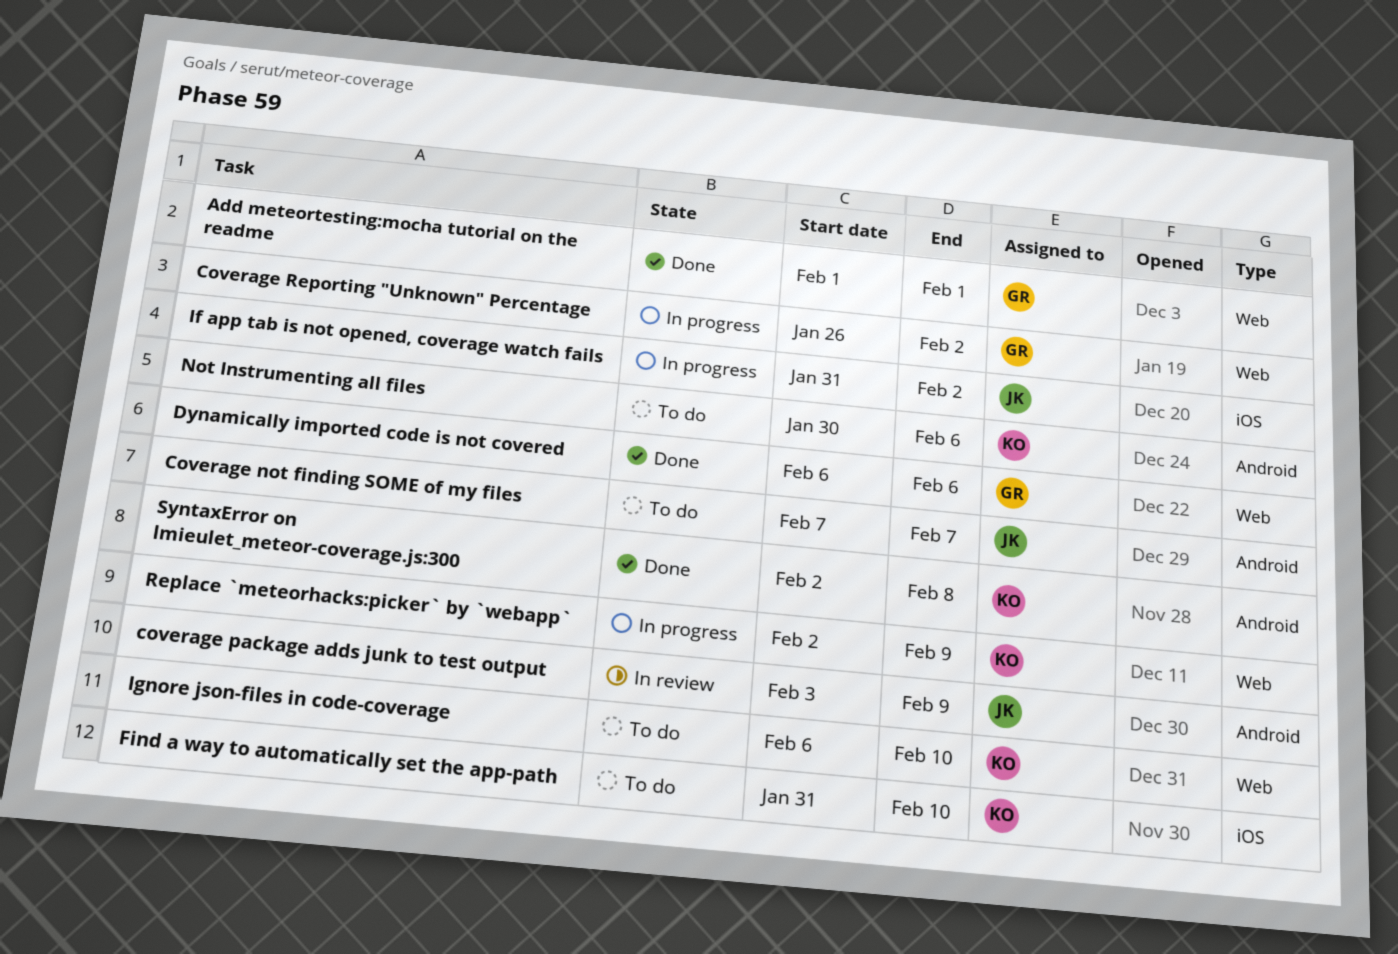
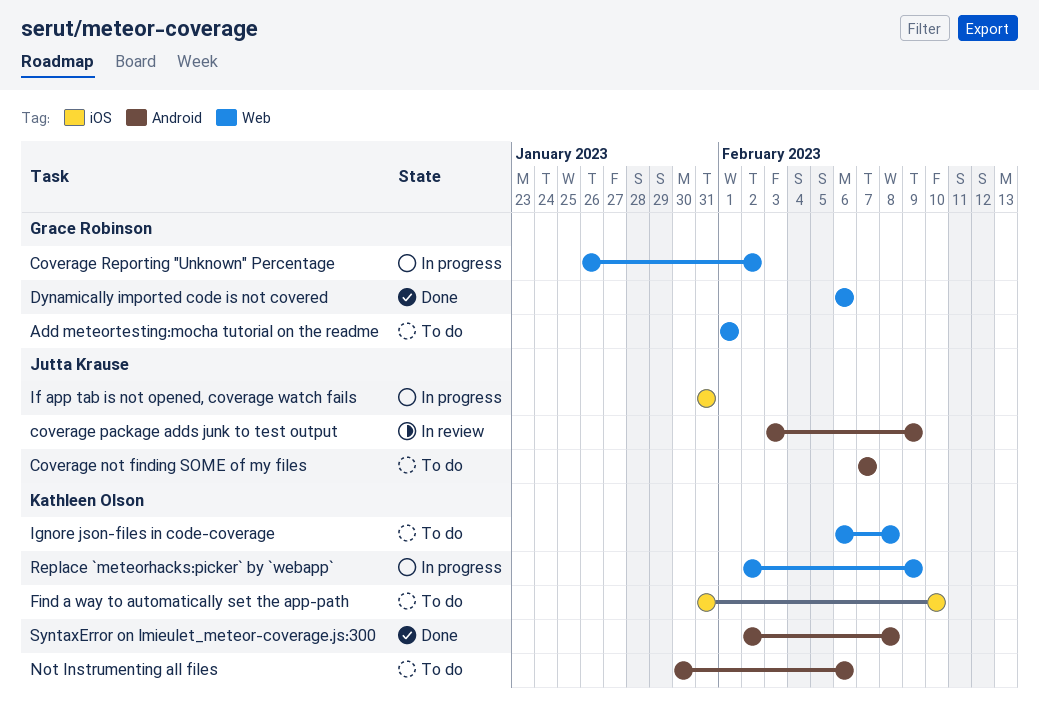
Add meteortesting:mocha tutorial on the readme, status: Done -> To do
If app tab is not opened, coverage watch fails, due: Feb 2 -> Jan 31
Ignore json-files in code-coverage, due: Feb 10 -> Feb 8

